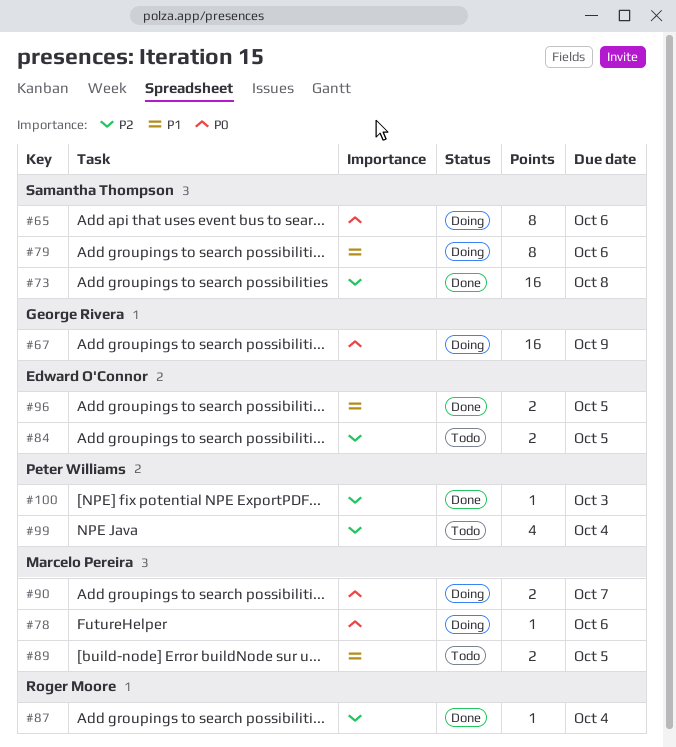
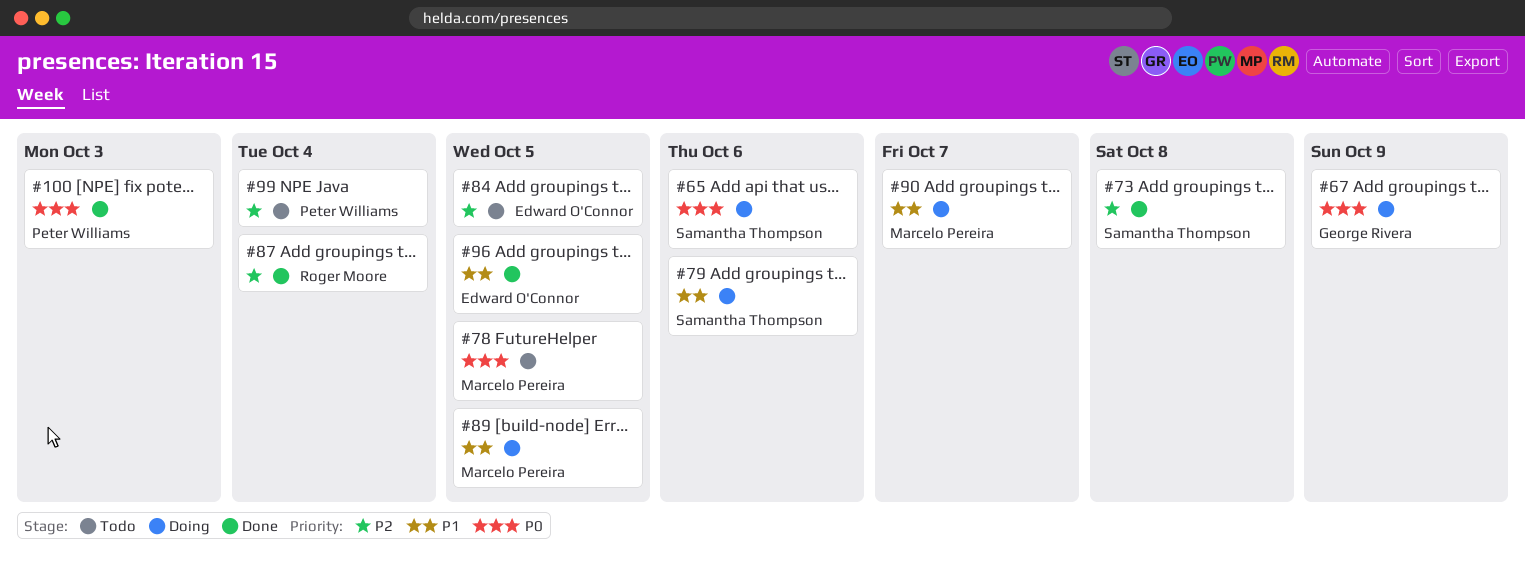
#78, status: Doing -> Todo
#78, due: Oct 6 -> Oct 5
#89, status: Todo -> Doing
#90, priority: P0 -> P1
#100, priority: P2 -> P0

